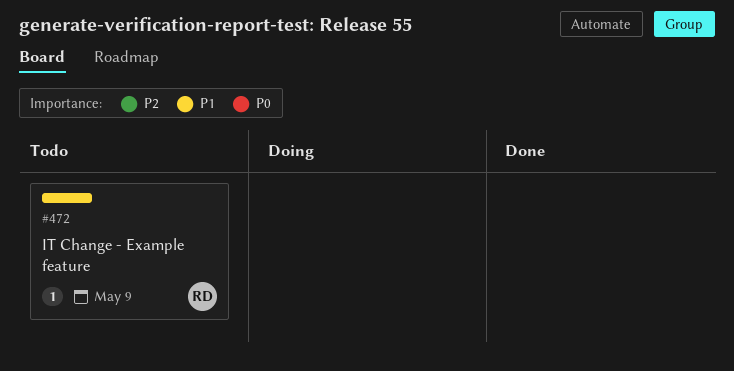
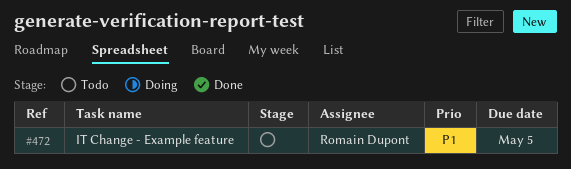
#472, due: May 9 -> May 5

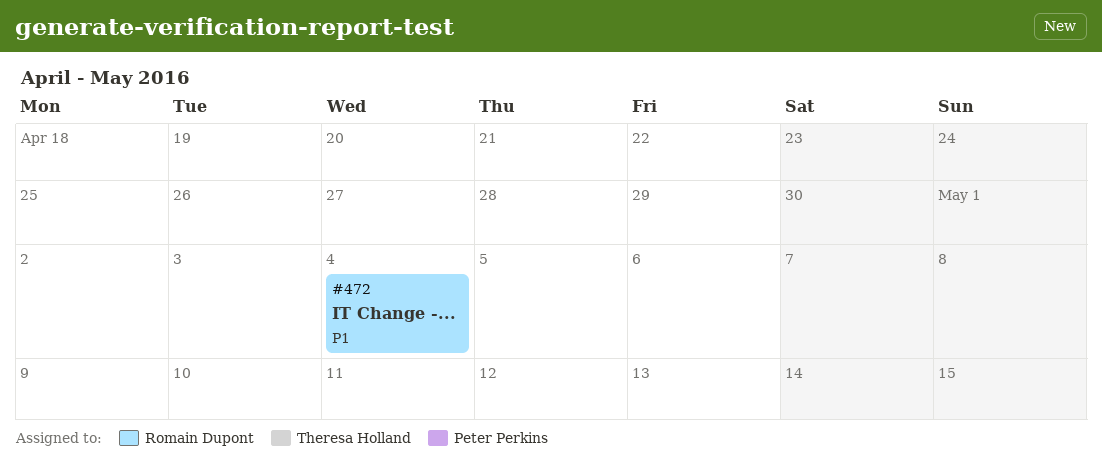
#472, due: May 5 -> May 4

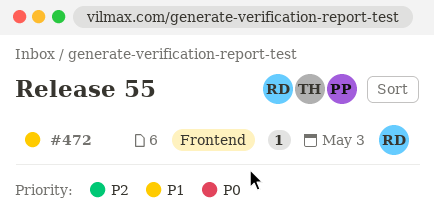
#472, due: May 4 -> May 3

